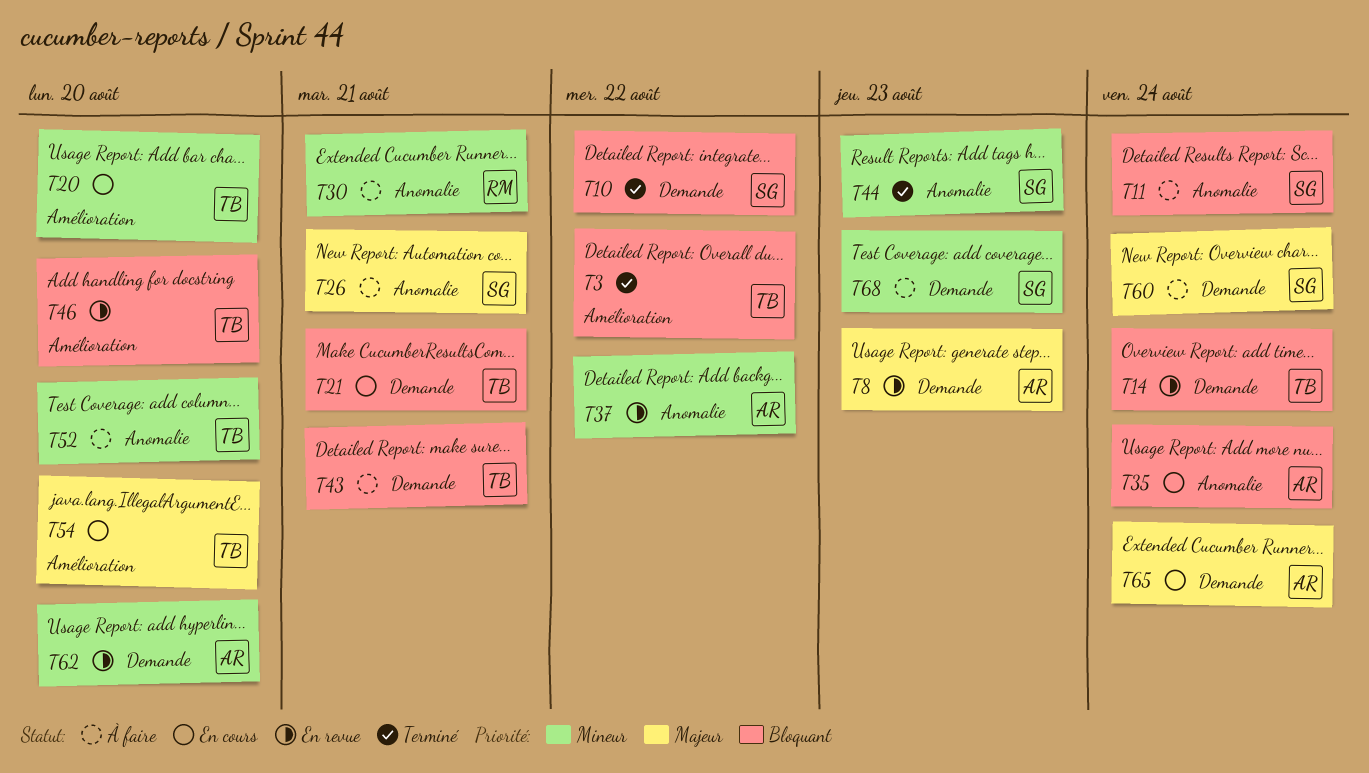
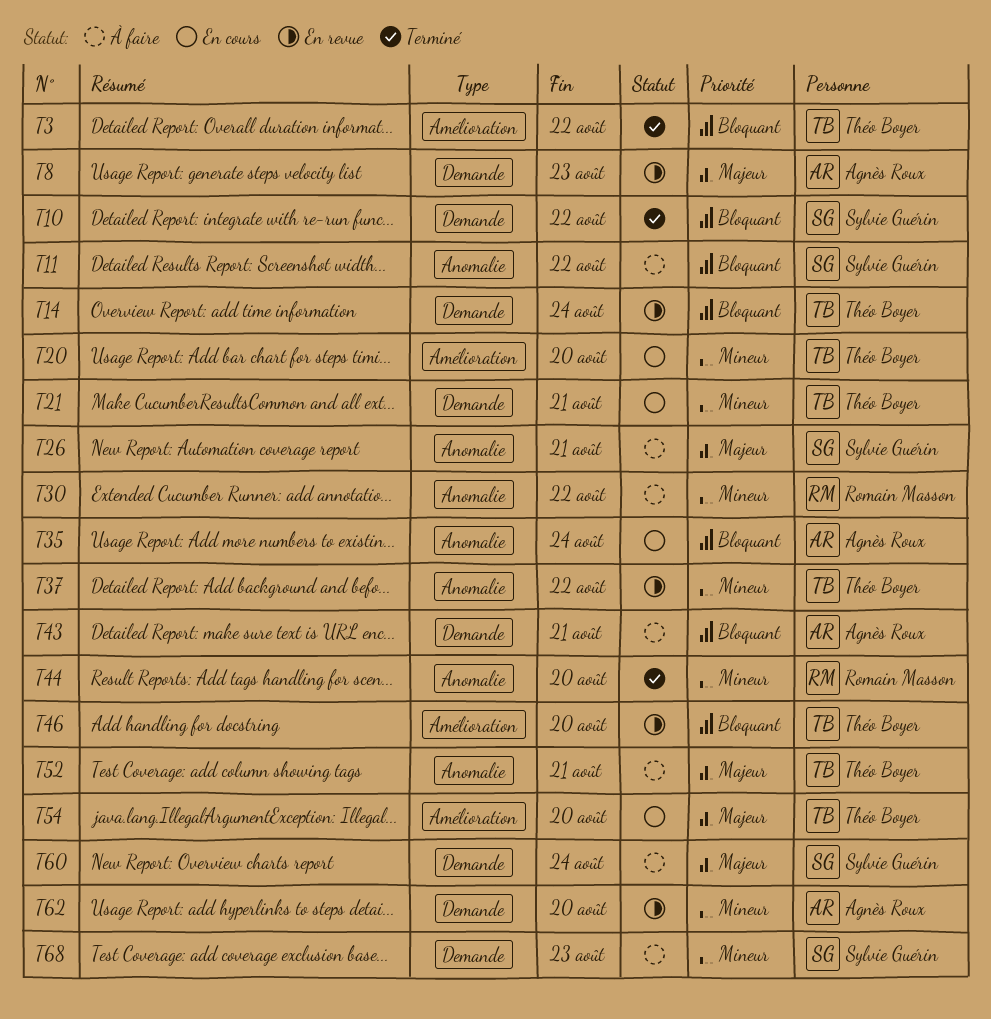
T11, due: Aug 24 -> Aug 22
T21, priority: Bloquant -> Mineur
T30, due: Aug 21 -> Aug 22
T37, owner: Agnès Roux -> Théo Boyer
T43, owner: Théo Boyer -> Agnès Roux
T44, owner: Sylvie Guérin -> Romain Masson
T44, due: Aug 23 -> Aug 20
T52, priority: Mineur -> Majeur
T52, due: Aug 20 -> Aug 21
T65: present -> none

